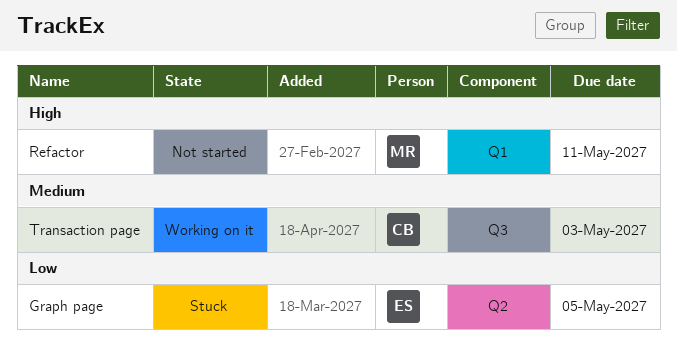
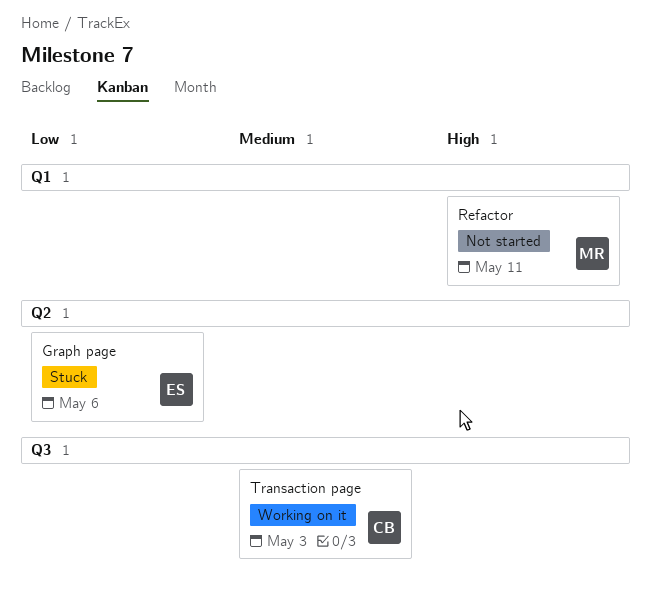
Graph page, due: May 5 -> May 6

